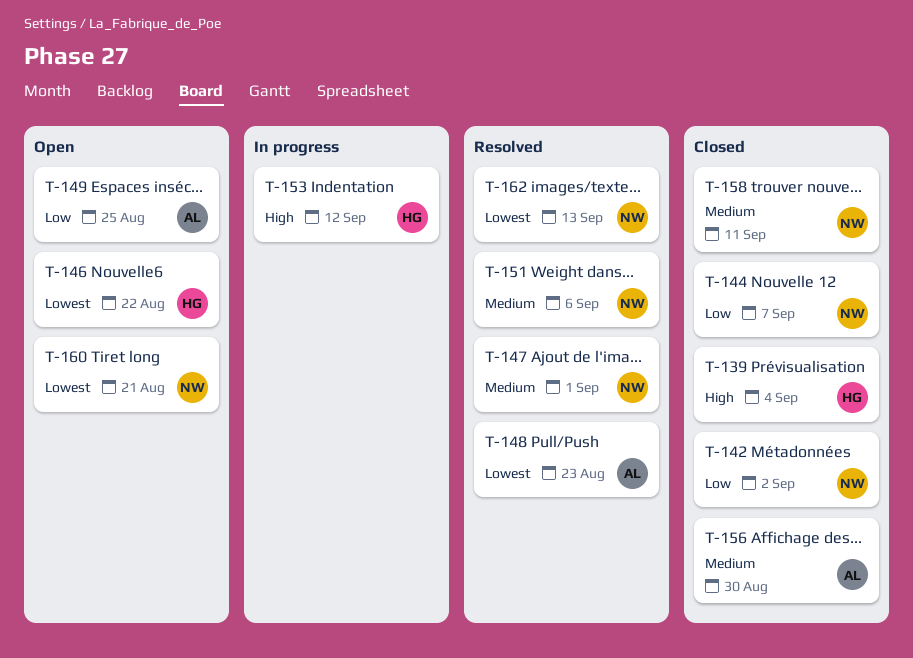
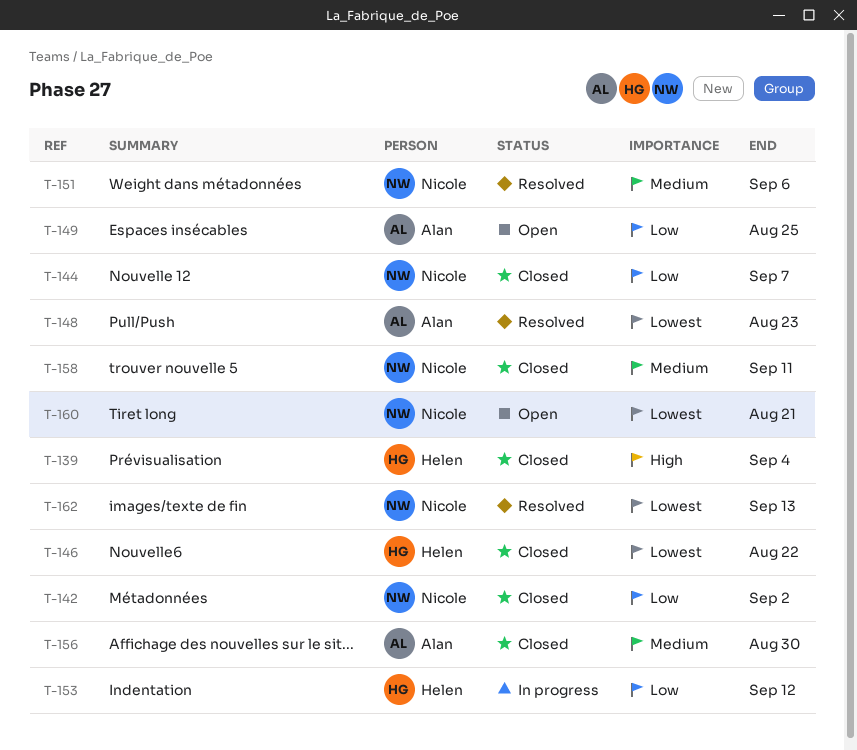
T-146, status: Open -> Closed
T-147: present -> none
T-153, priority: High -> Low

